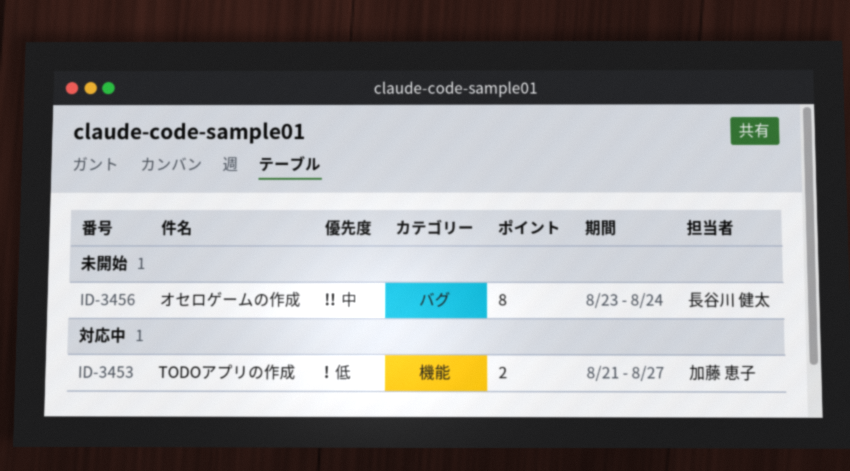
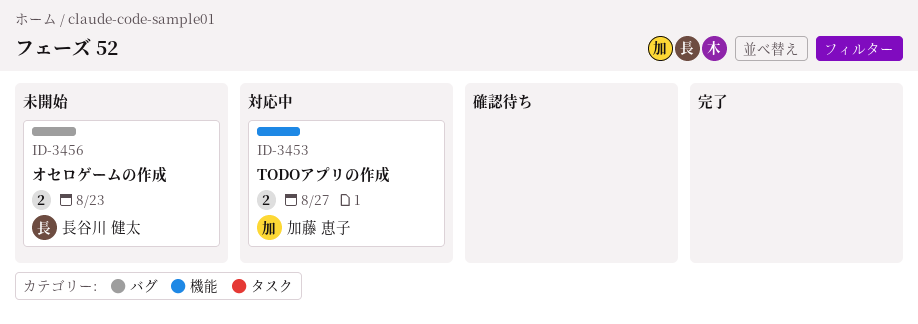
ID-3456, estimate: 8 -> 2
ID-3456, due: Aug 24 -> Aug 23

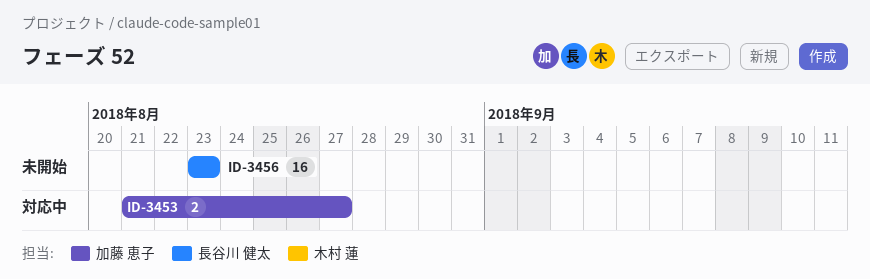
ID-3456, estimate: 2 -> 16

